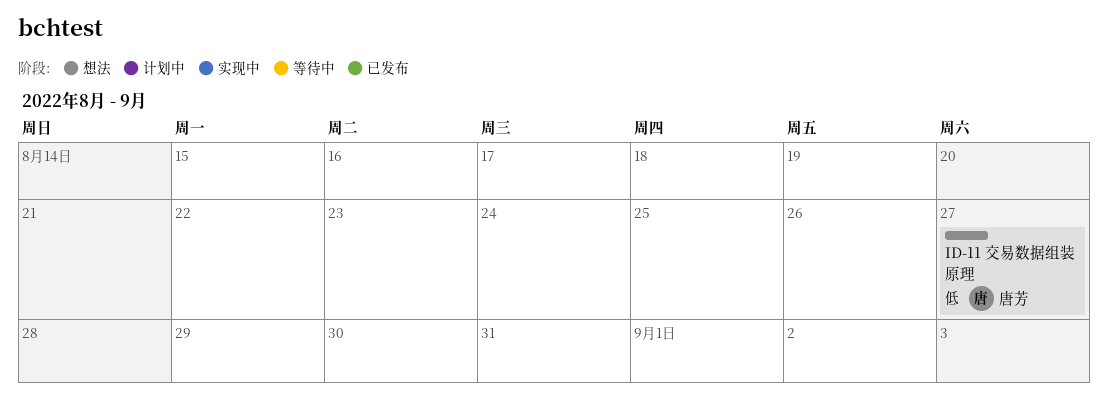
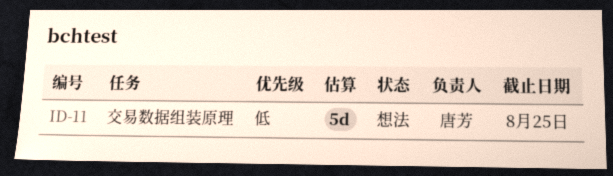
ID-11, due: Aug 27 -> Aug 25

